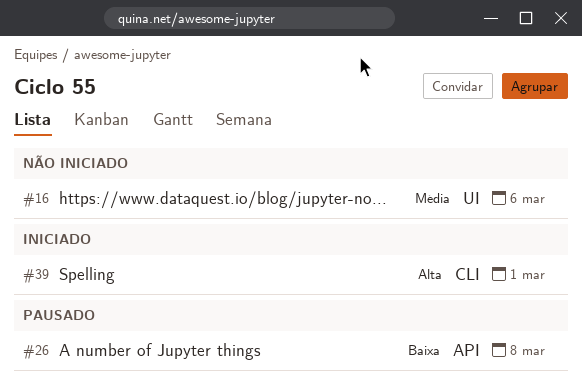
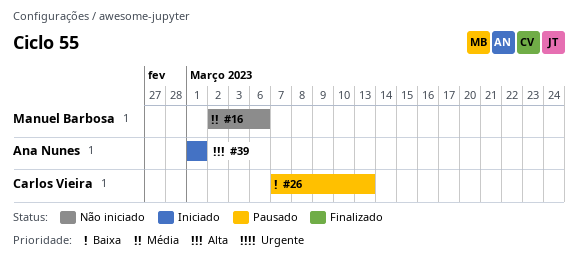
#26, due: Mar 8 -> Mar 13

